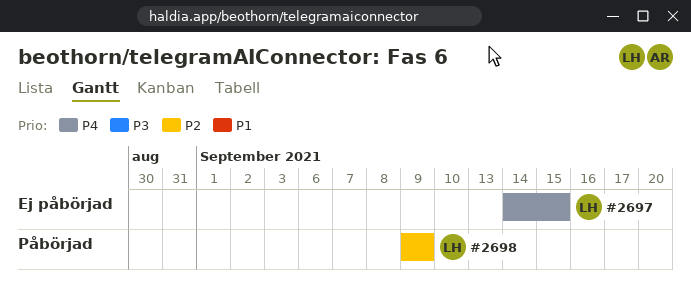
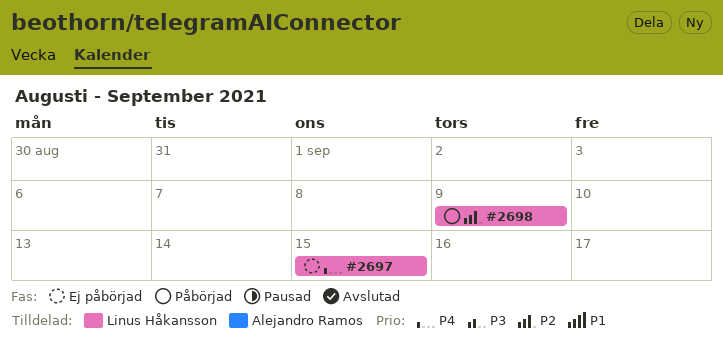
#2697, start: Sep 14 -> Sep 15

